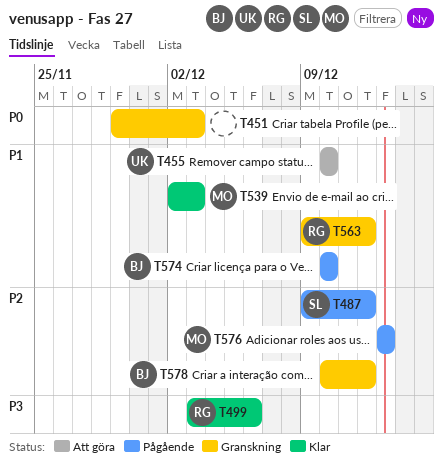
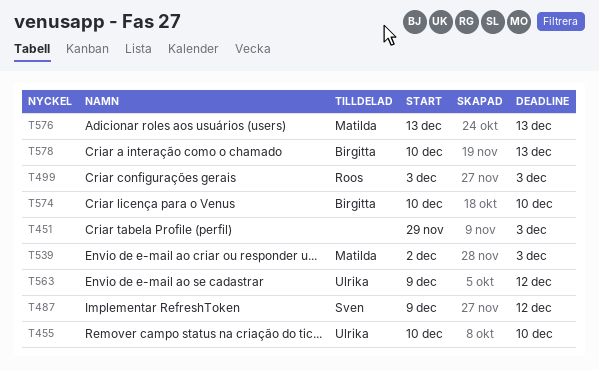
T499, due: Dec 6 -> Dec 3
T563, owner: Roos -> Ulrika
T578, due: Dec 12 -> Dec 13

